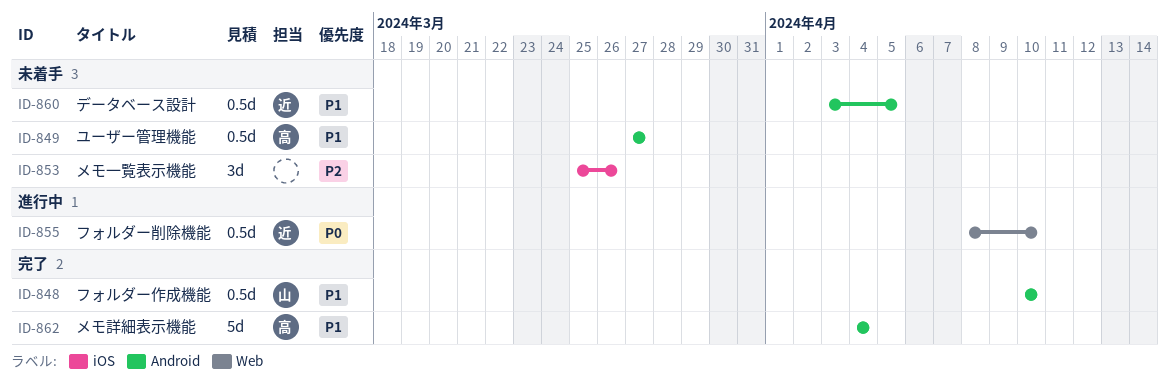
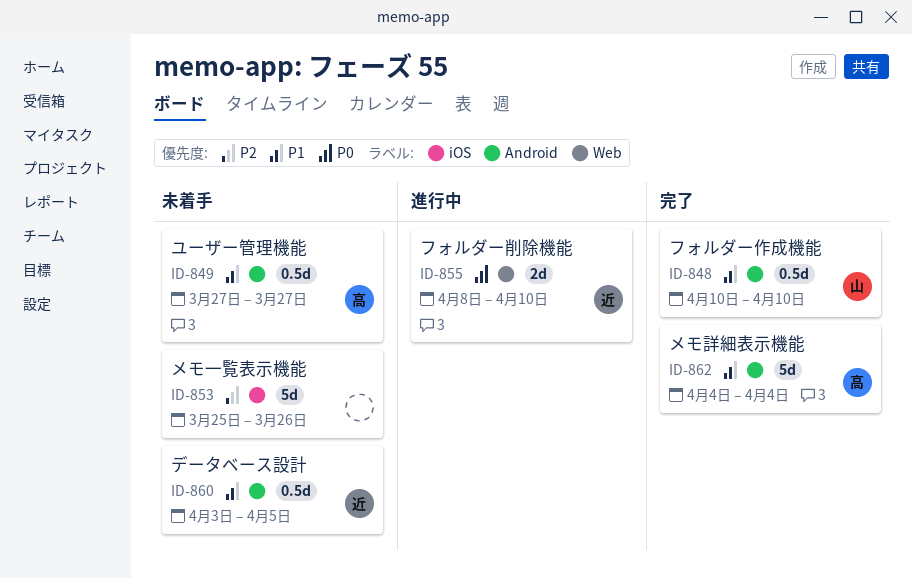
ID-853, estimate: 3d -> 5d
ID-855, estimate: 0.5d -> 2d

